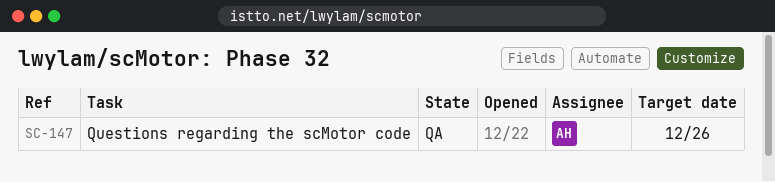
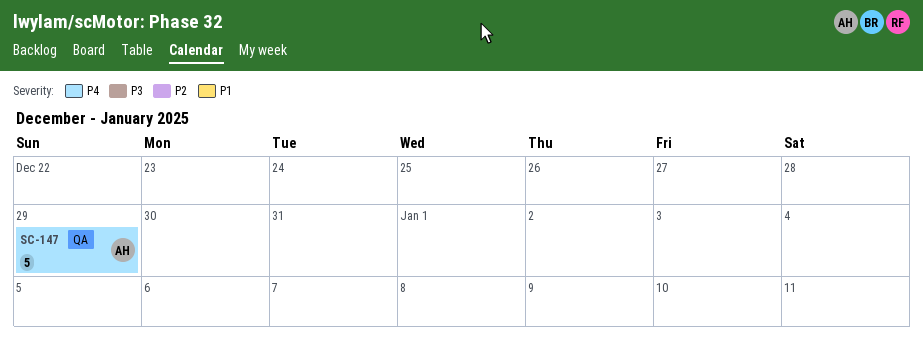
SC-147, due: Dec 26 -> Dec 29

